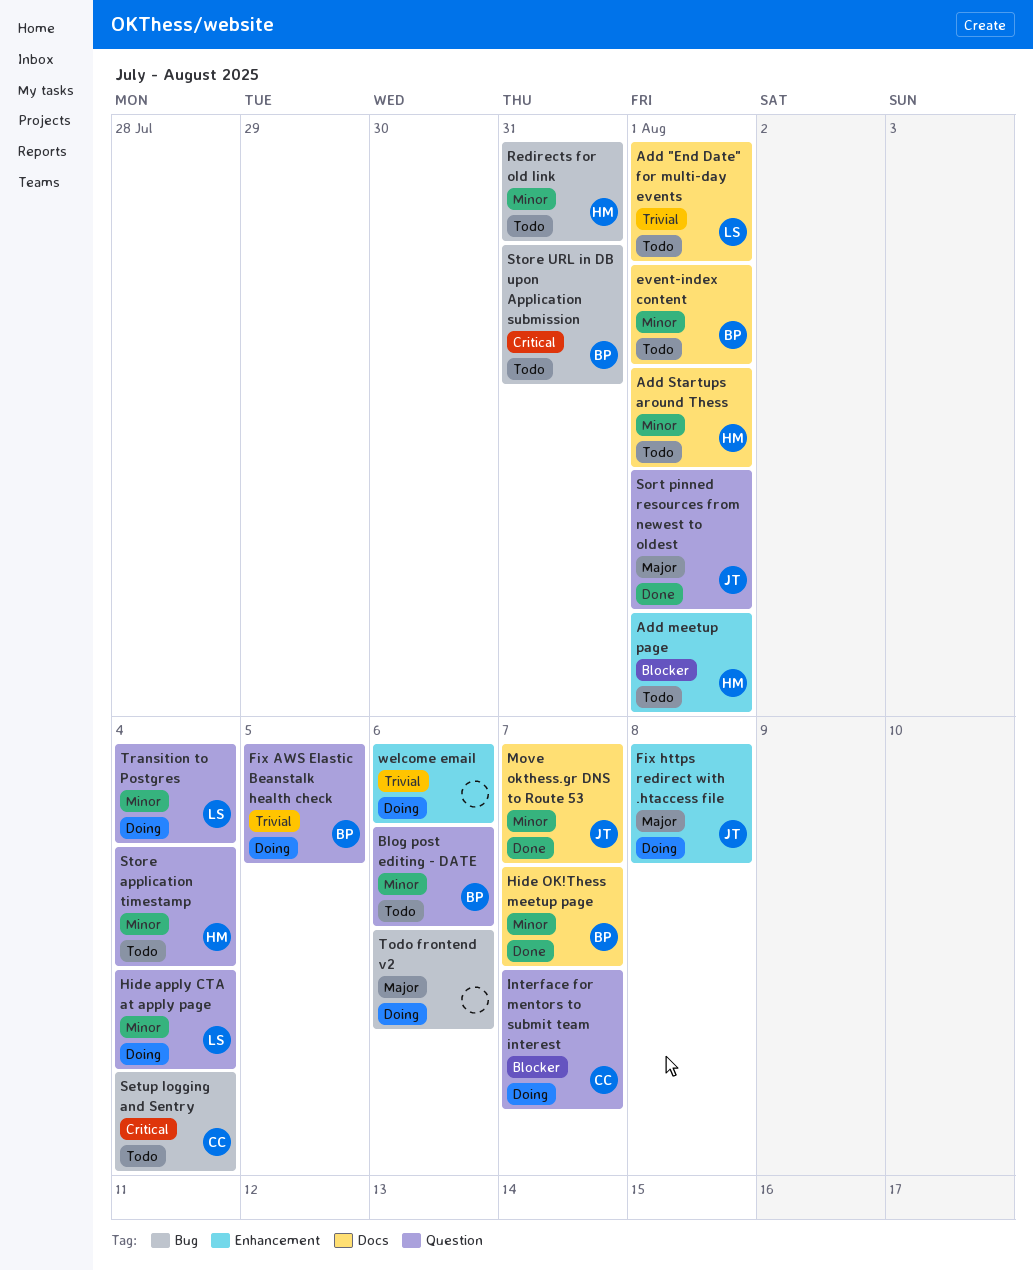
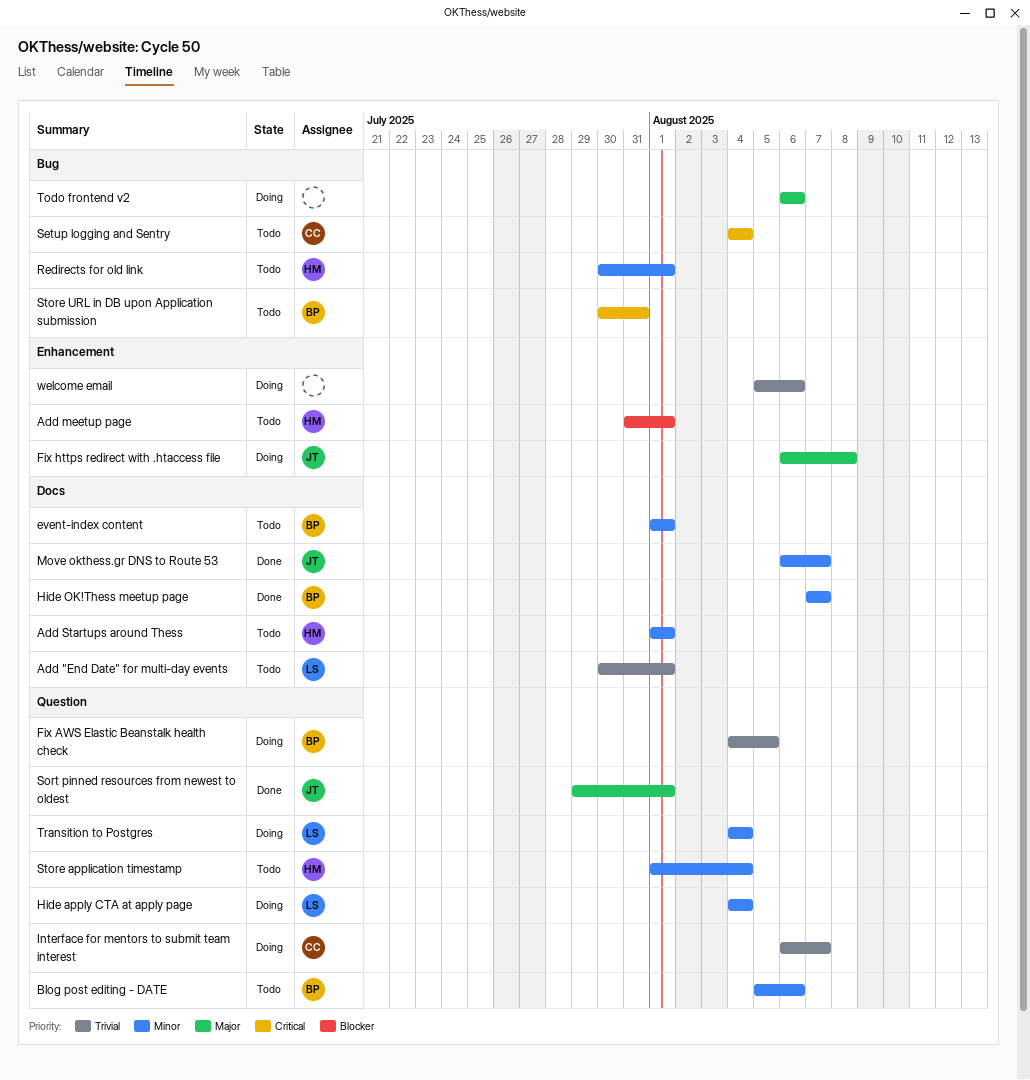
Interface for mentors to submit team interest, priority: Blocker -> Trivial
Redirects for old link, due: Jul 31 -> Aug 1

